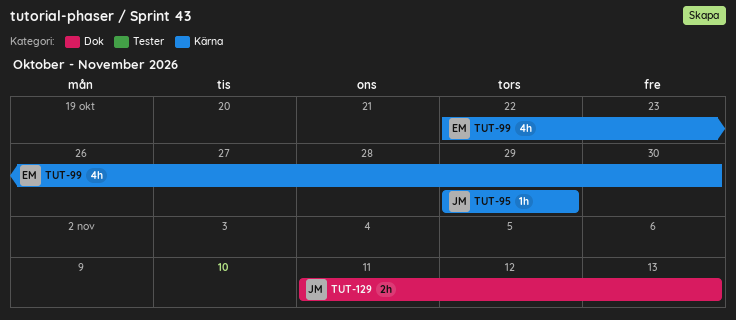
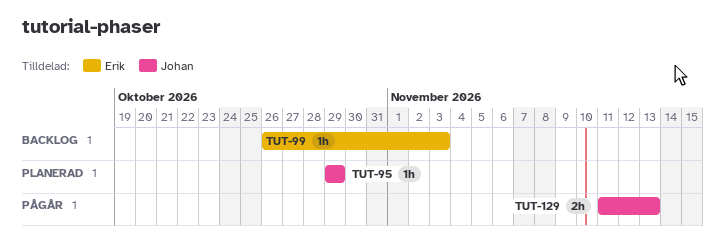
TUT-99, estimate: 4h -> 1h
TUT-99, start: Oct 22 -> Oct 26
TUT-99, due: Oct 30 -> Nov 3

